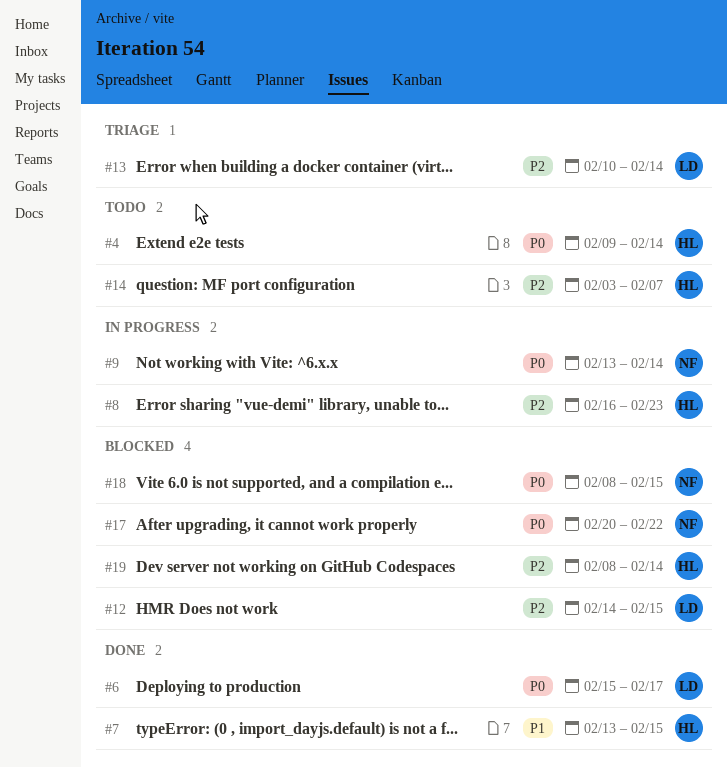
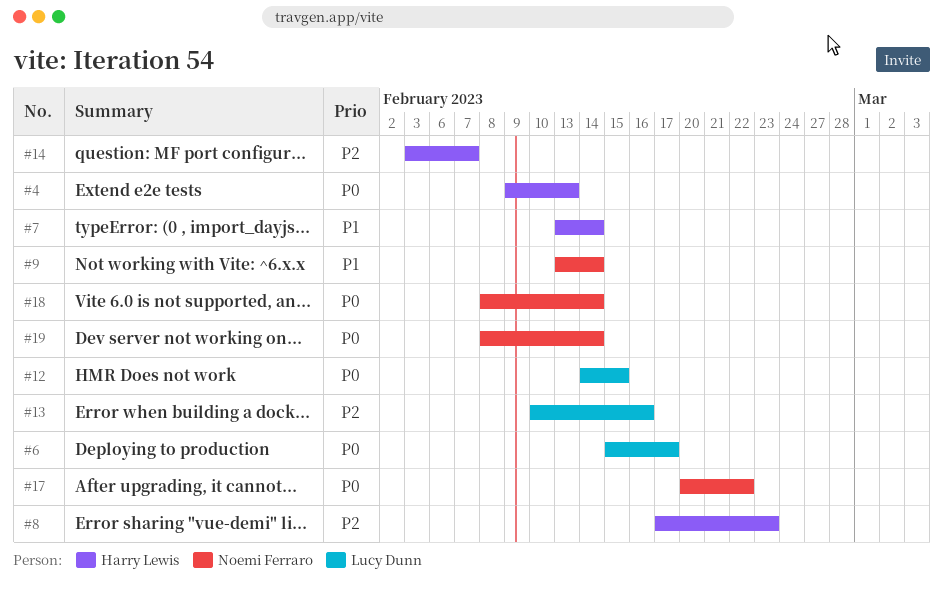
#4, due: Feb 14 -> Feb 13
#7, due: Feb 15 -> Feb 14
#8, start: Feb 16 -> Feb 17
#9, priority: P0 -> P1
#12, priority: P2 -> P0
#13, due: Feb 14 -> Feb 16
#18, due: Feb 15 -> Feb 14
#19, owner: Harry Lewis -> Noemi Ferraro
#19, priority: P2 -> P0

